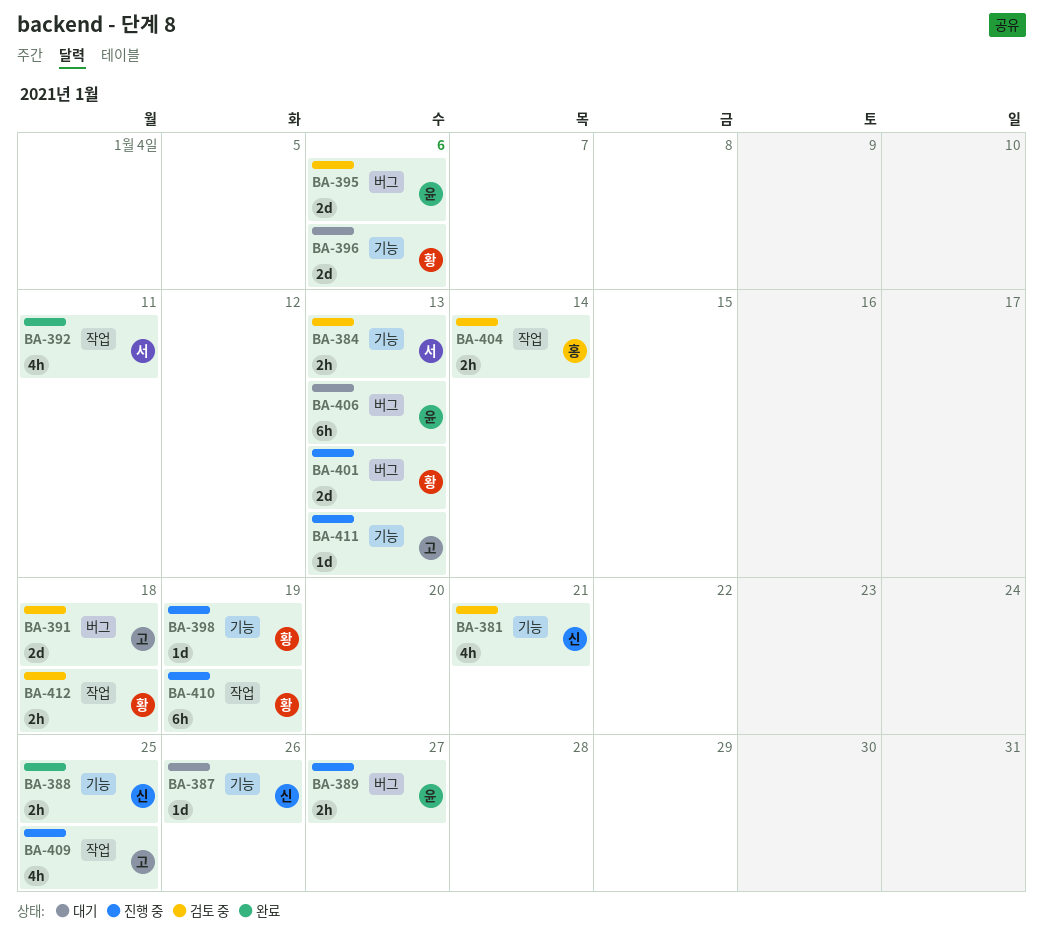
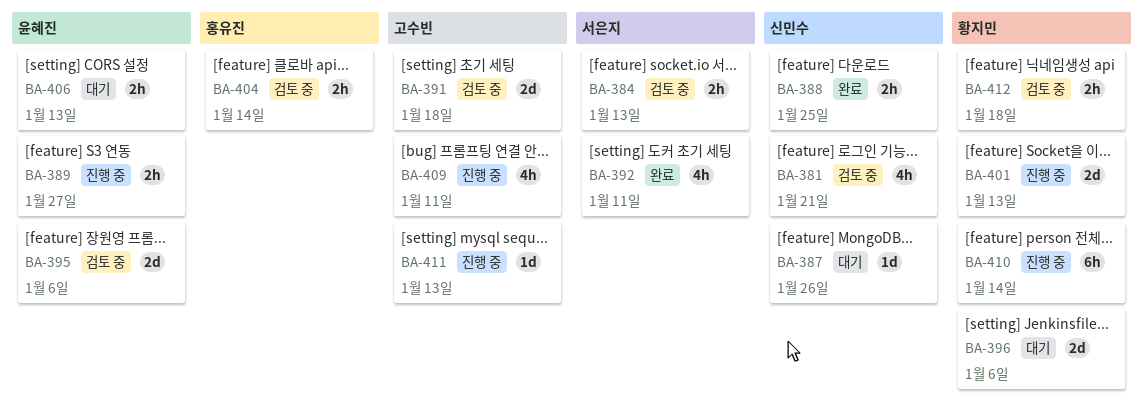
BA-398: present -> none
BA-406, estimate: 6h -> 2h
BA-409, due: Jan 25 -> Jan 11
BA-410, due: Jan 19 -> Jan 14

